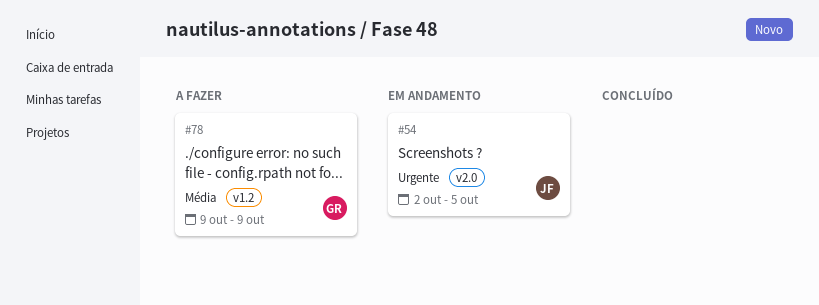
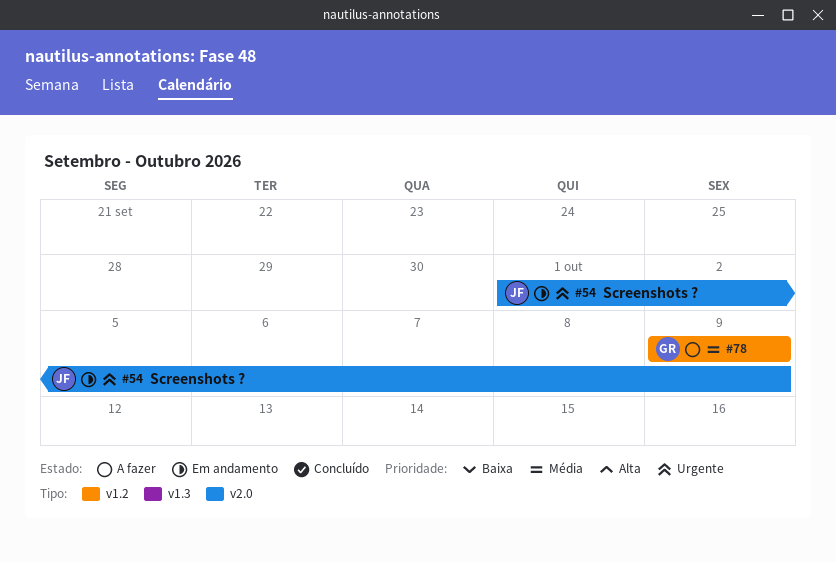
#54, start: Oct 2 -> Oct 1
#54, due: Oct 5 -> Oct 9

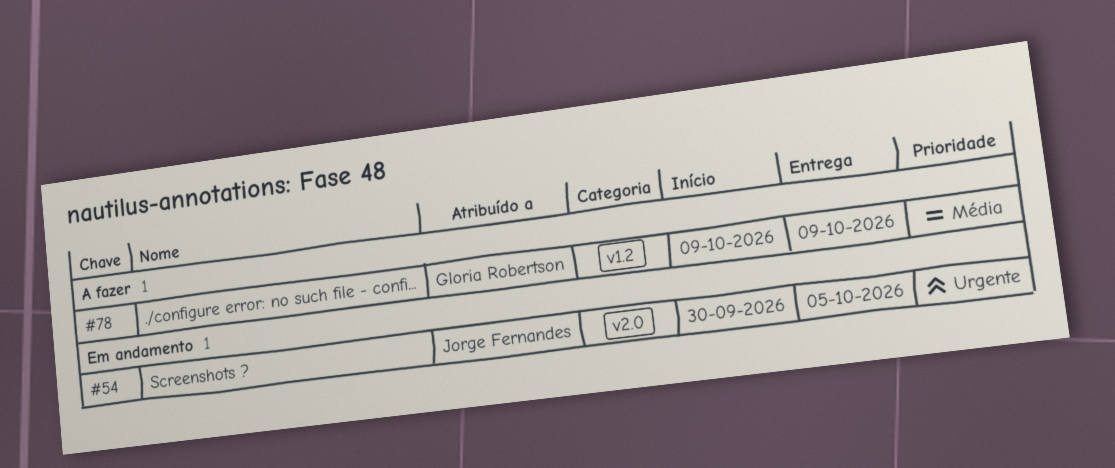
#54, start: Oct 1 -> Sep 30
#54, due: Oct 9 -> Oct 5

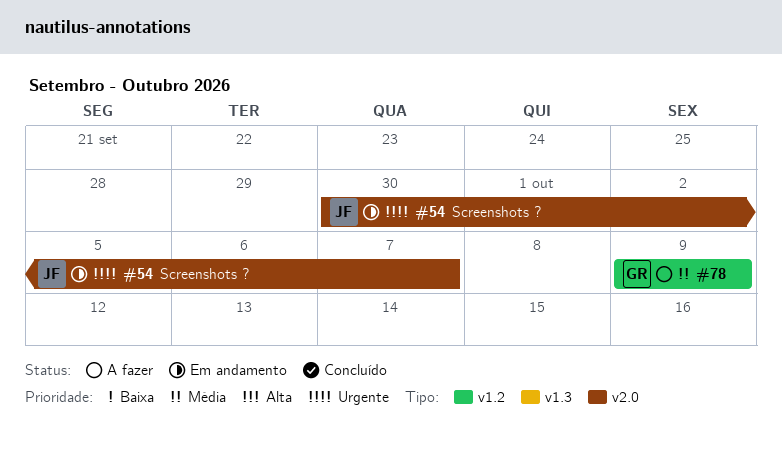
#54, due: Oct 5 -> Oct 7

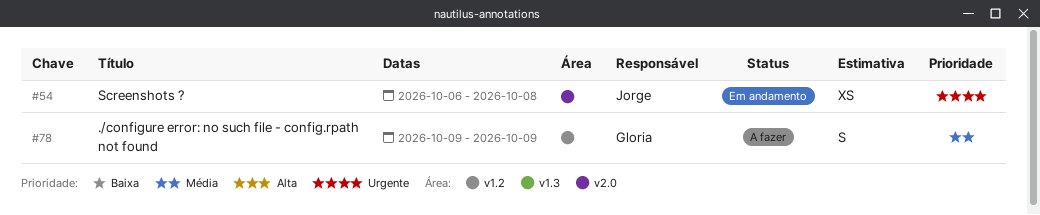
#54, start: Sep 30 -> Oct 6
#54, due: Oct 7 -> Oct 8

